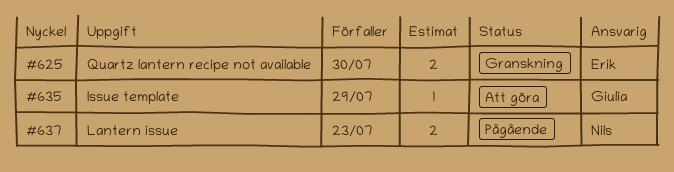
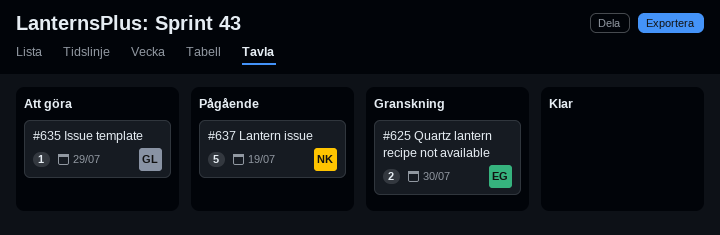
#637, estimate: 2 -> 5
#637, due: Jul 23 -> Jul 19

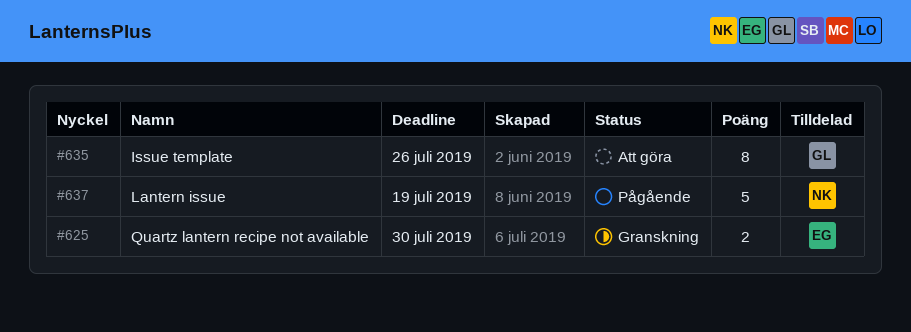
#635, estimate: 1 -> 8
#635, due: Jul 29 -> Jul 26

